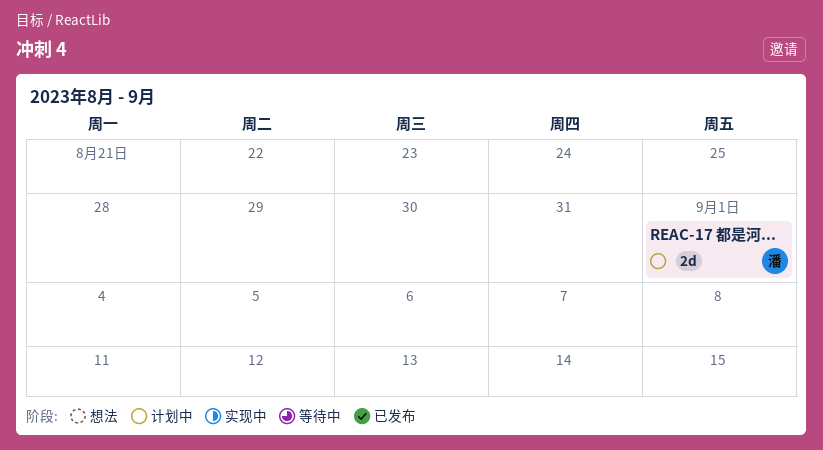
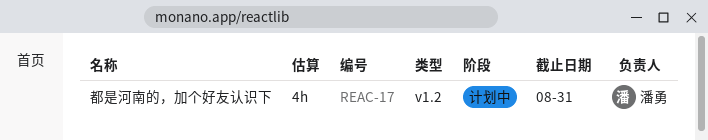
REAC-17, estimate: 2d -> 4h
REAC-17, due: Sep 1 -> Aug 31

